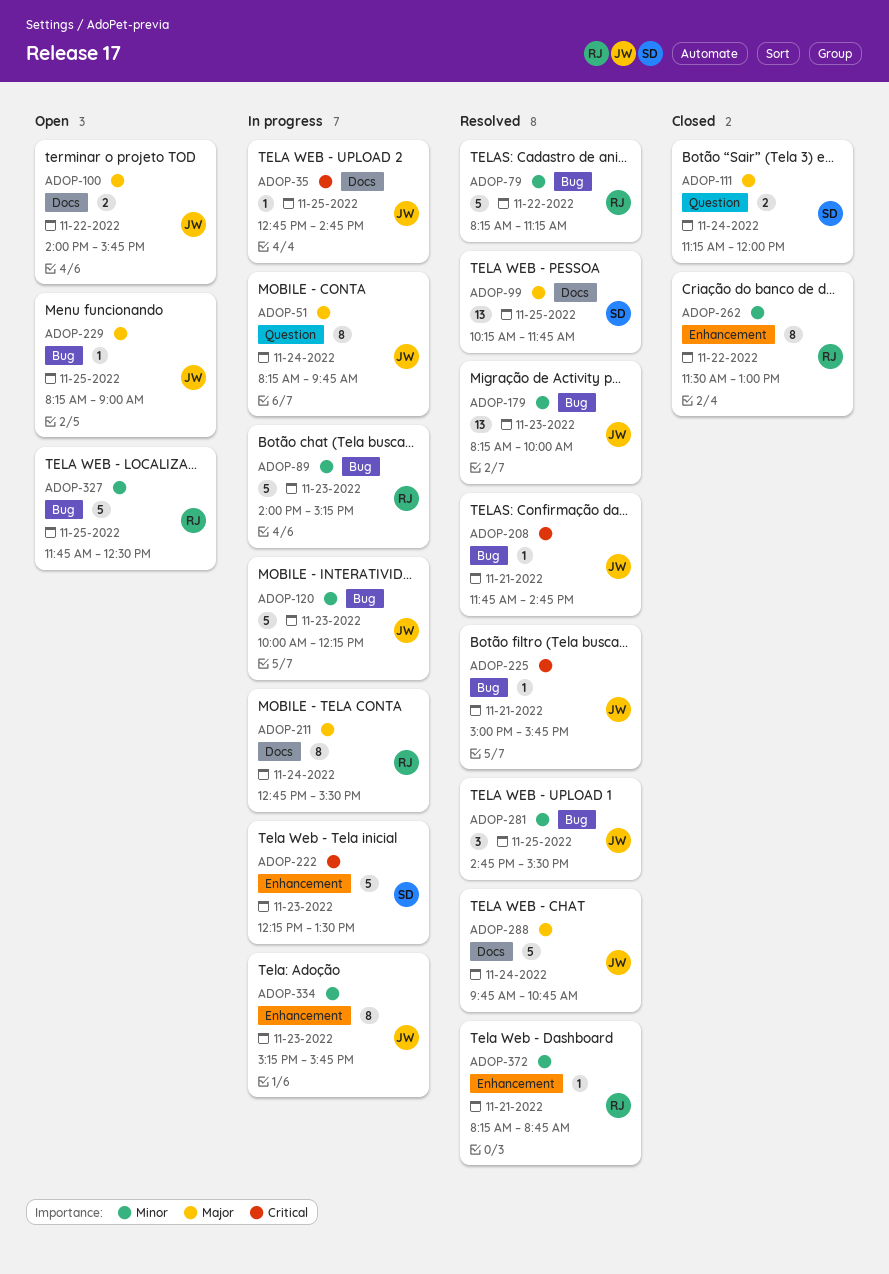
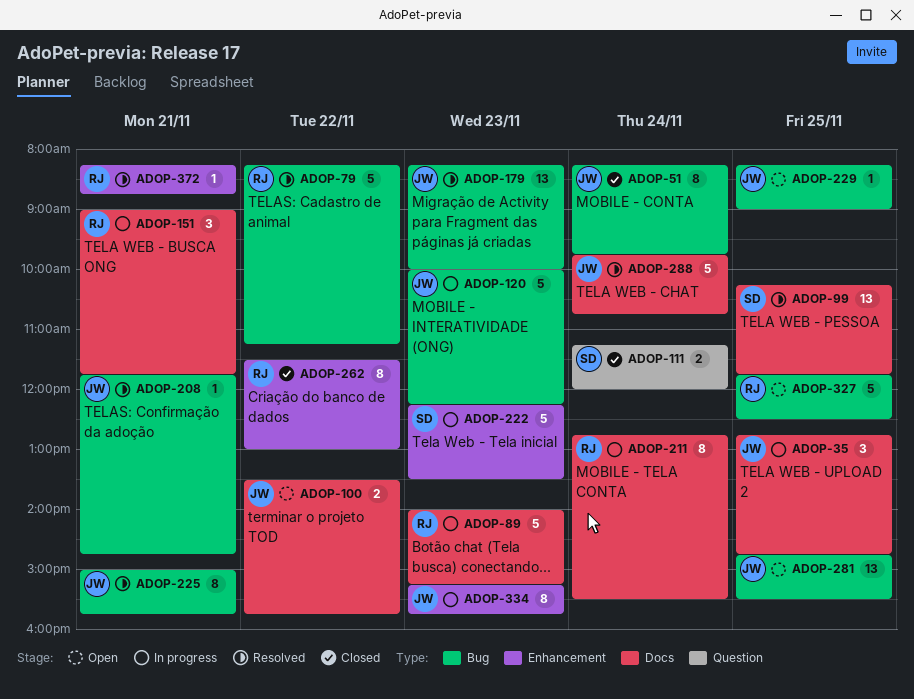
ADOP-35, estimate: 1 -> 3
ADOP-51, status: In progress -> Closed
ADOP-51, label: Question -> Bug
ADOP-89, label: Bug -> Docs
ADOP-100, begins: 14:00 -> 13:30
ADOP-151: none -> present
ADOP-225, estimate: 1 -> 8
ADOP-281, status: Resolved -> Open
ADOP-281, estimate: 3 -> 13

